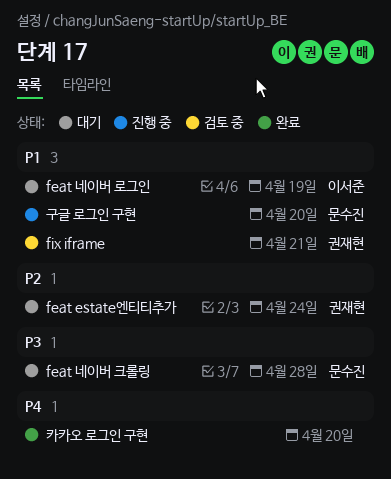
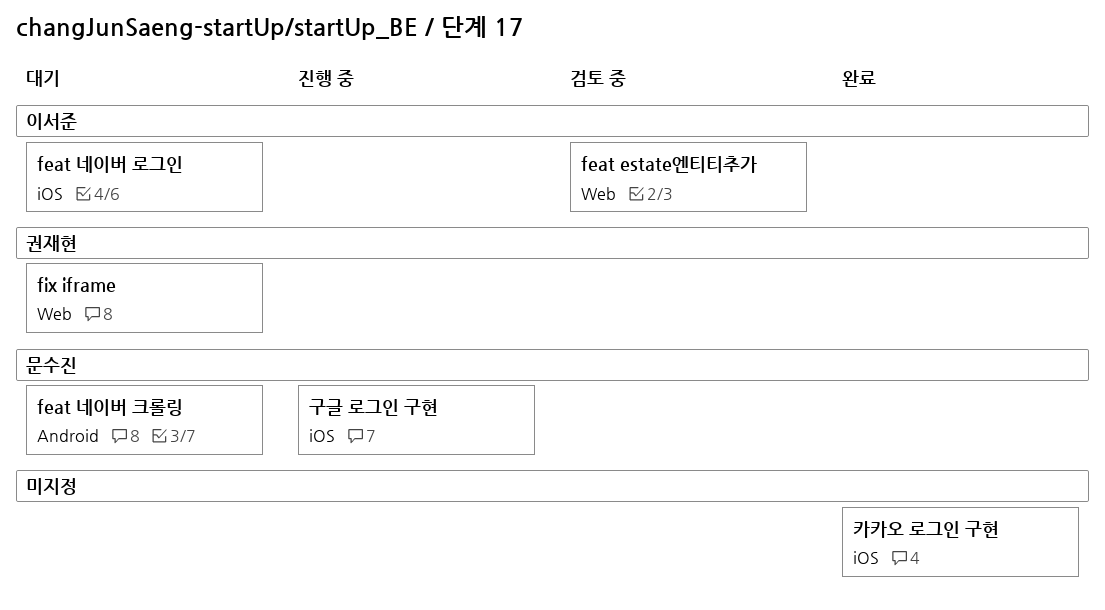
feat estate엔티티추가, status: 대기 -> 검토 중
feat estate엔티티추가, owner: 권재현 -> 이서준
fix iframe, status: 검토 중 -> 대기

